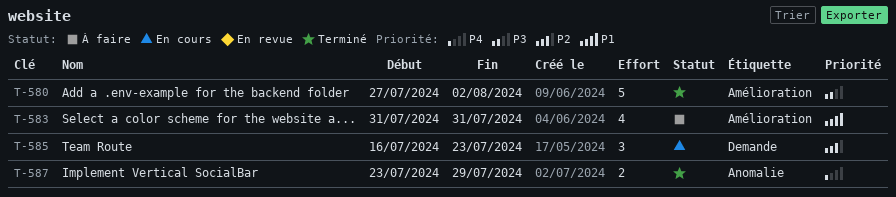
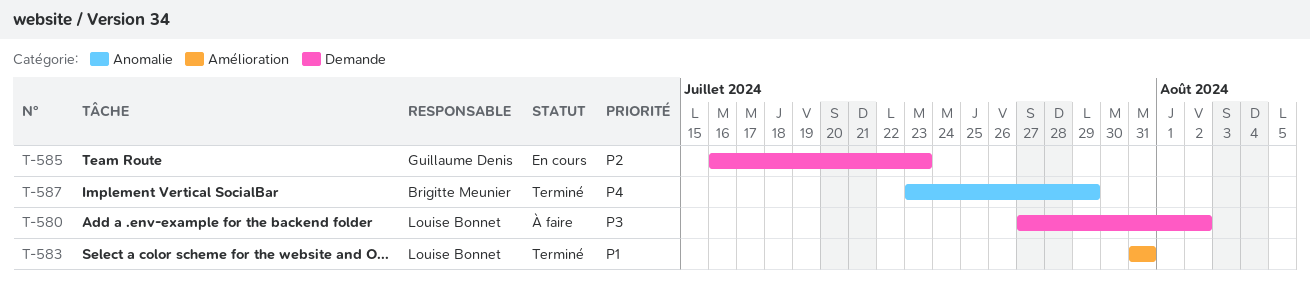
T-580, status: Terminé -> À faire
T-580, label: Amélioration -> Demande
T-583, status: À faire -> Terminé

